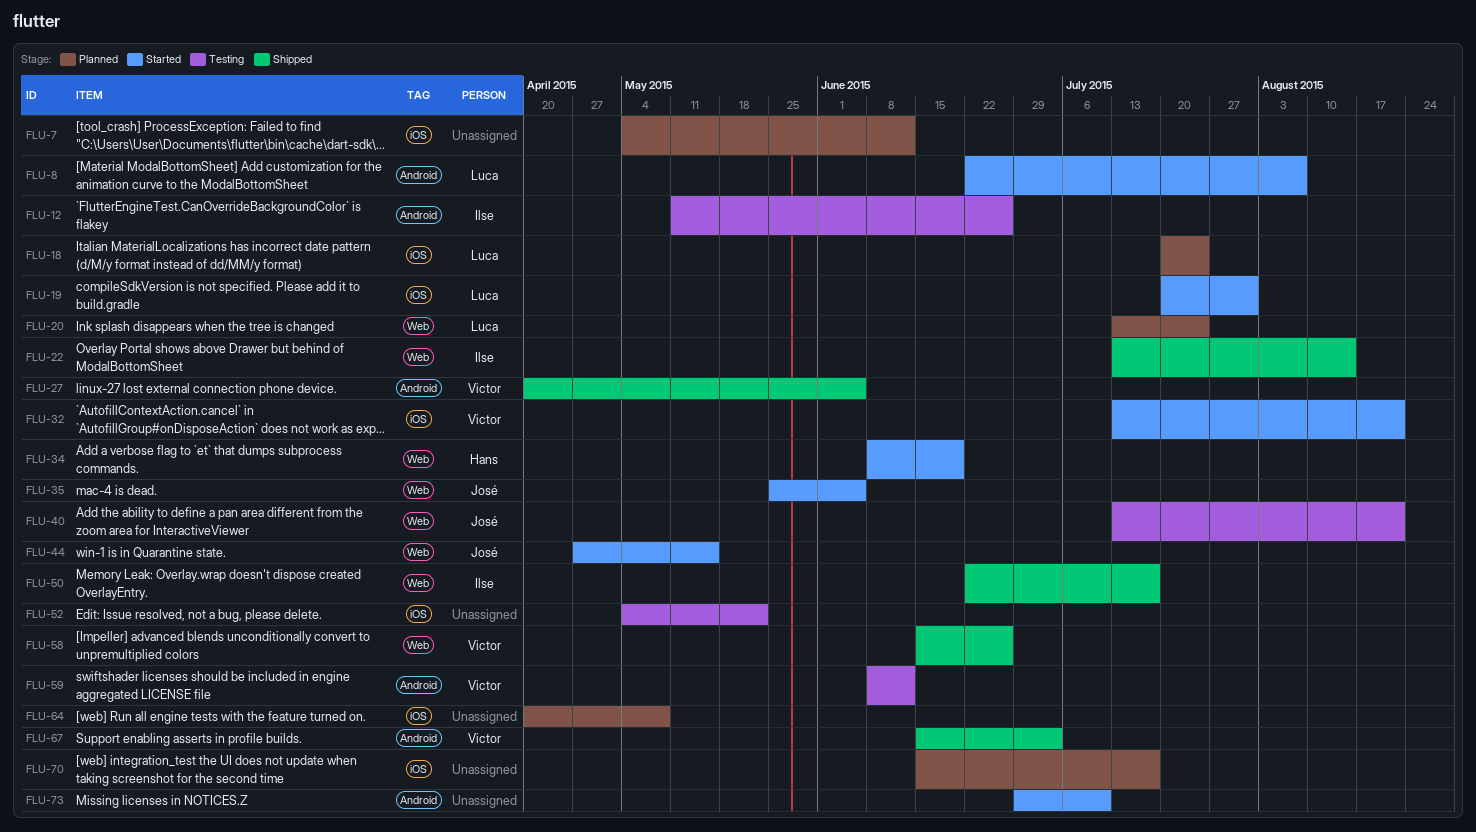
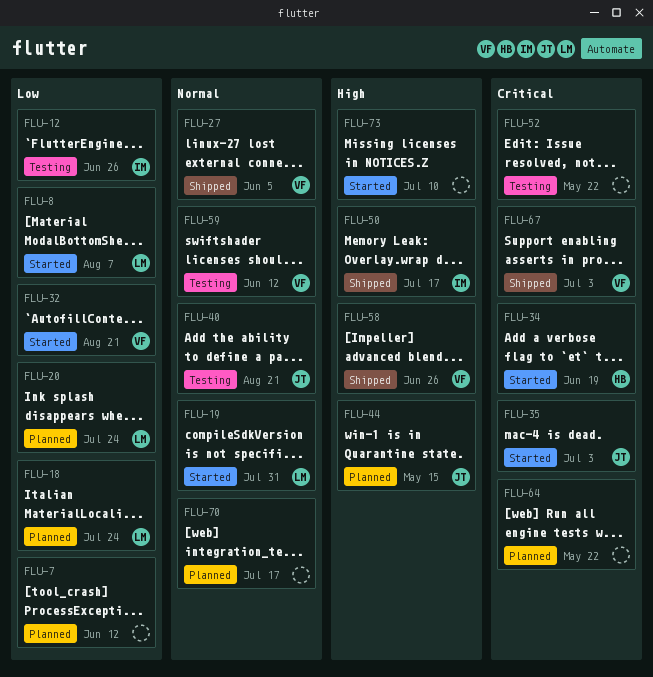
FLU-22: present -> none
FLU-35, due: Jun 5 -> Jul 3
FLU-44, status: Started -> Planned
FLU-64, due: May 8 -> May 22

